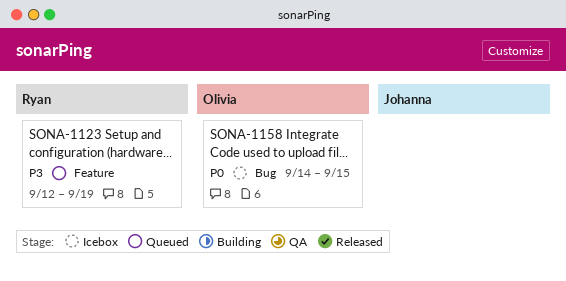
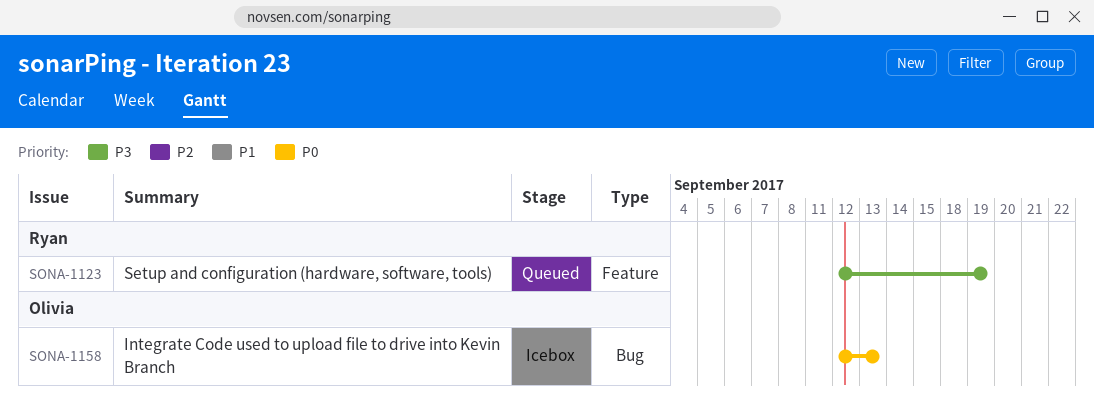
SONA-1158, start: Sep 14 -> Sep 12
SONA-1158, due: Sep 15 -> Sep 13

